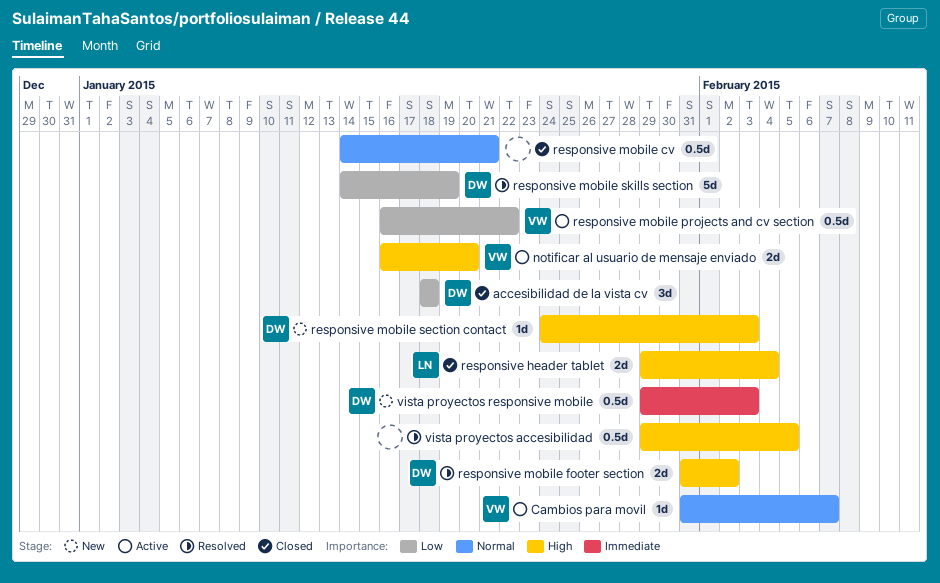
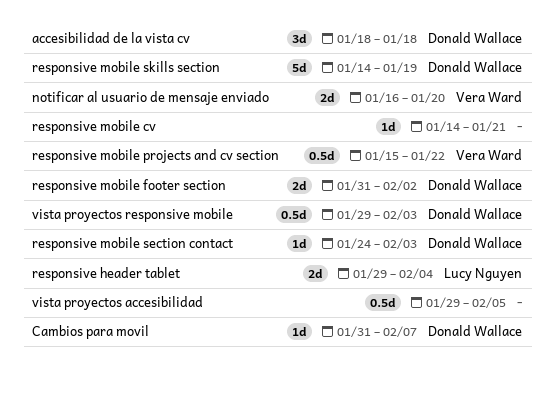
Cambios para movil, owner: Vera Ward -> Donald Wallace
responsive mobile cv, estimate: 0.5d -> 1d
responsive mobile projects and cv section, start: Jan 16 -> Jan 15

